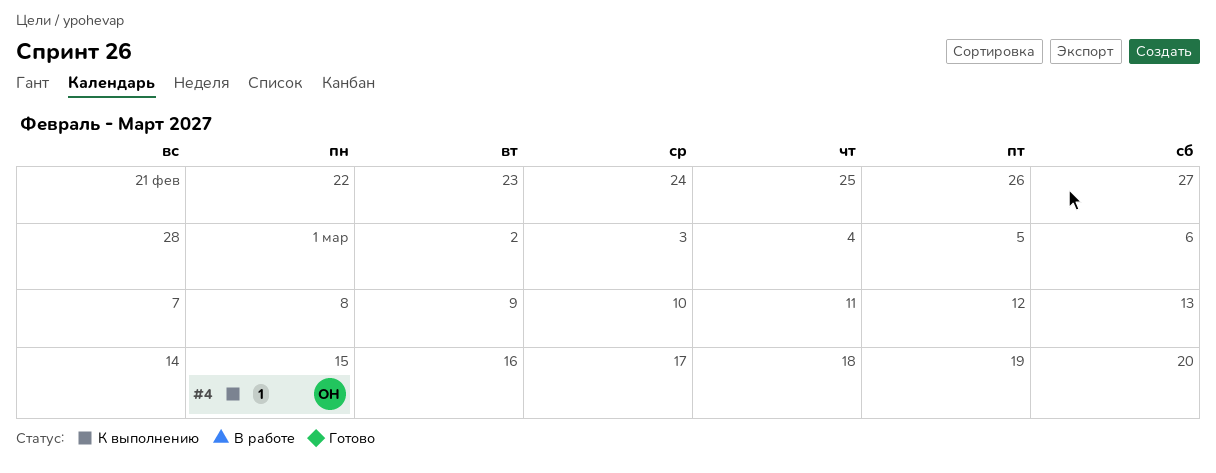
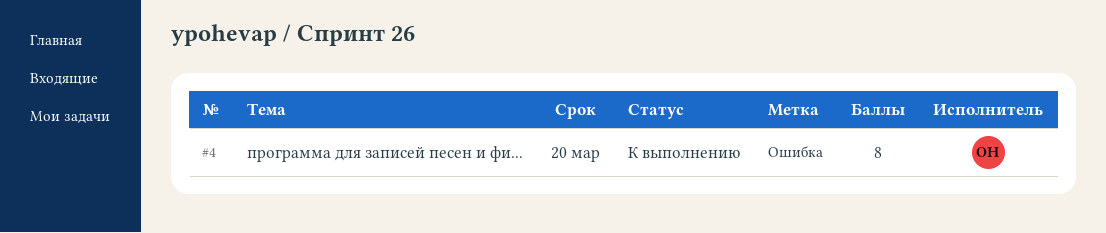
#4, estimate: 1 -> 8
#4, due: Mar 15 -> Mar 20

